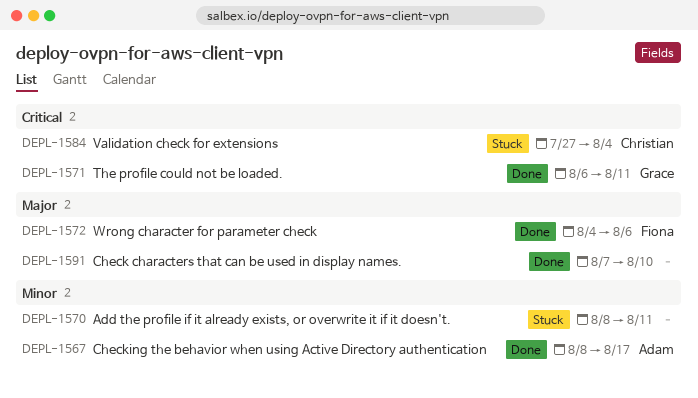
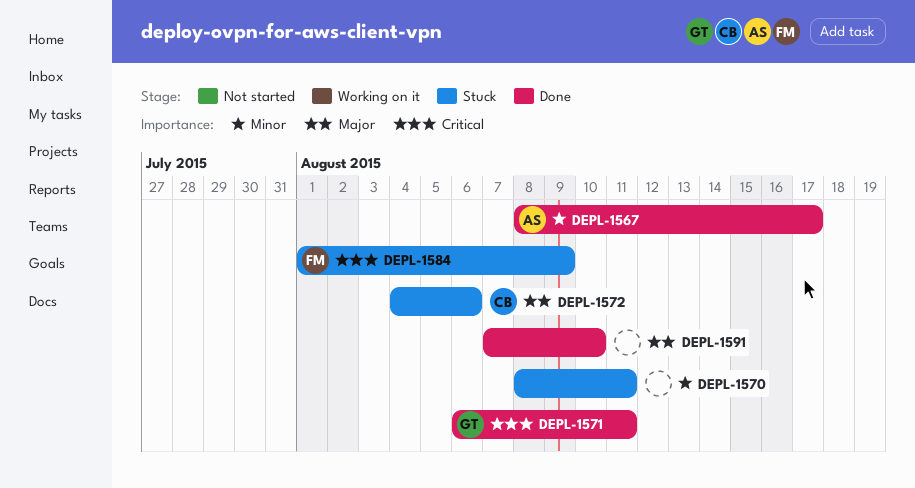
DEPL-1572, status: Done -> Stuck
DEPL-1572, owner: Fiona -> Christian
DEPL-1584, owner: Christian -> Fiona
DEPL-1584, start: Jul 27 -> Aug 1
DEPL-1584, due: Aug 4 -> Aug 9

